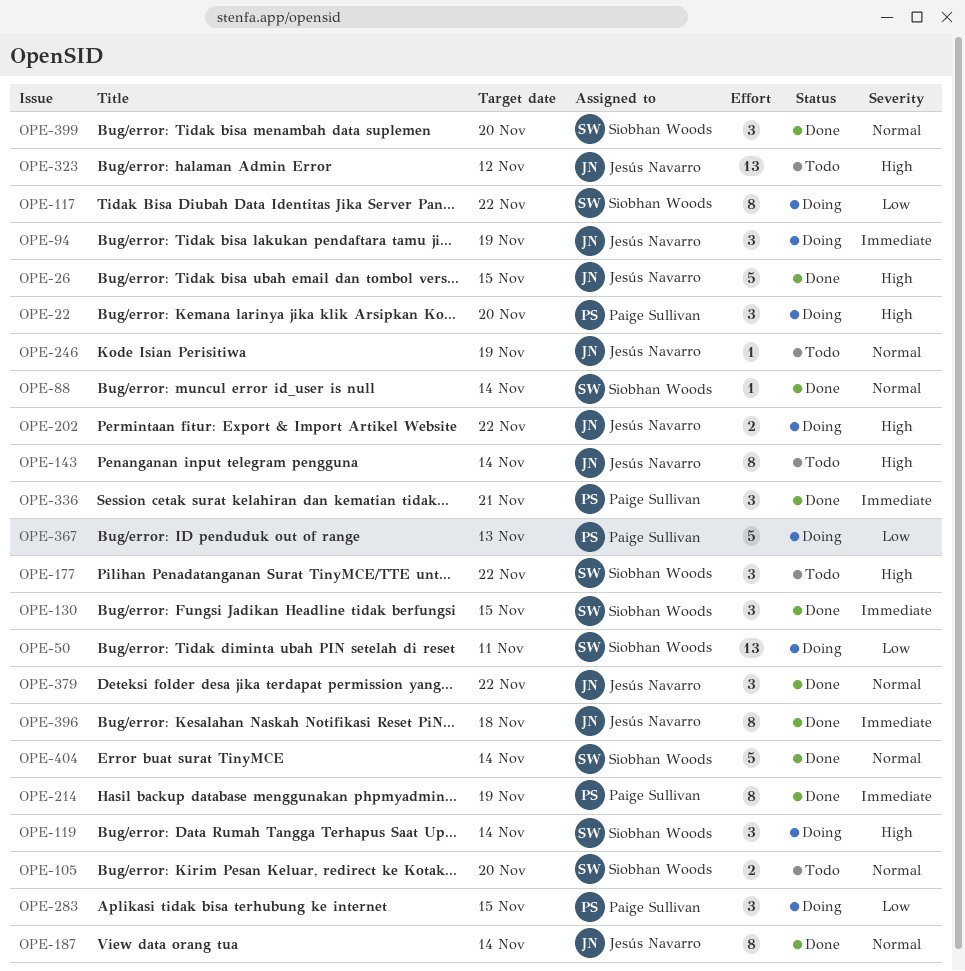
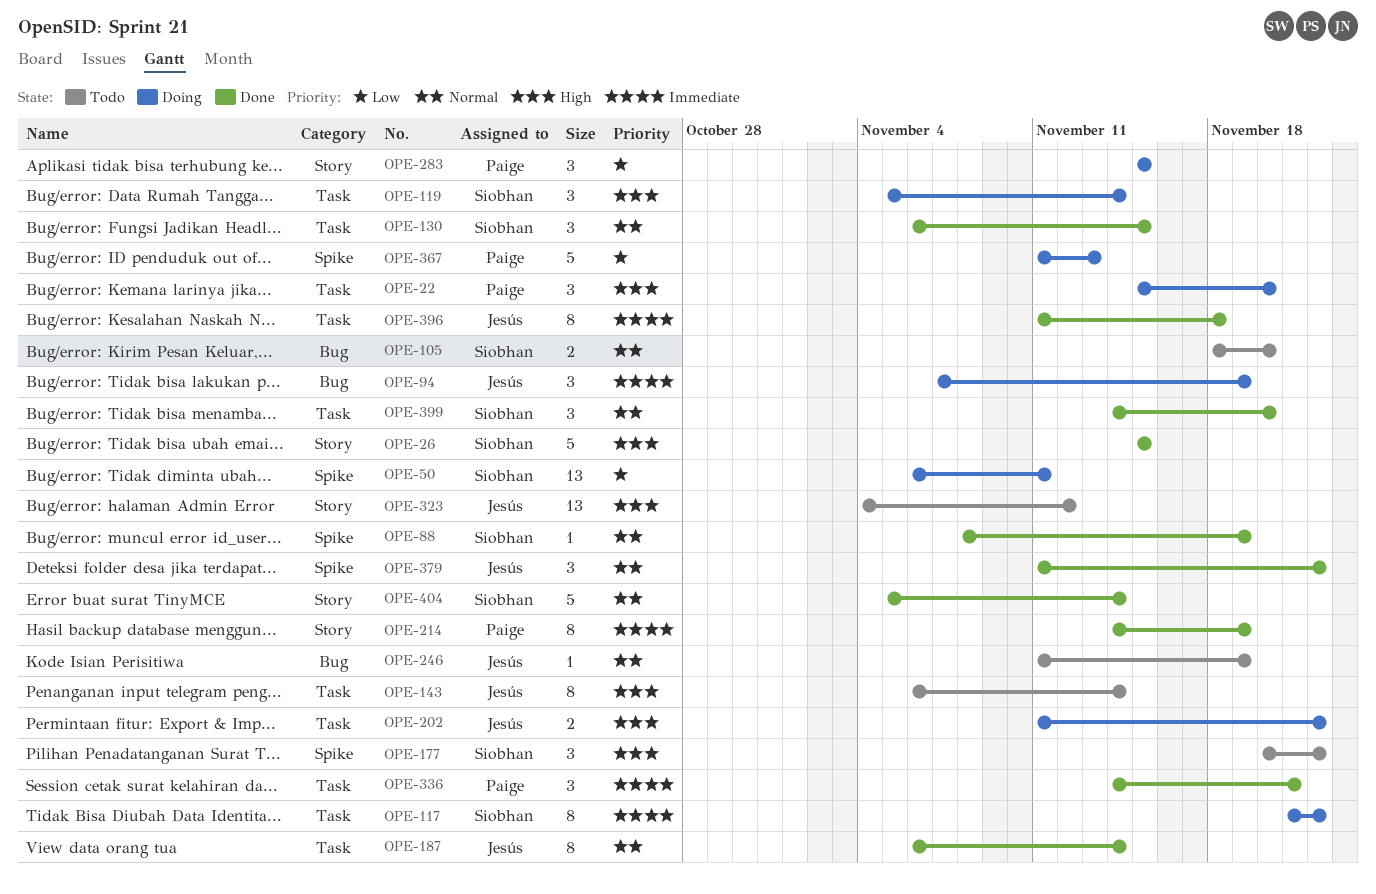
OPE-26, owner: Jesús Navarro -> Siobhan Woods
OPE-88, due: Nov 14 -> Nov 19
OPE-117, priority: Low -> Immediate
OPE-130, priority: Immediate -> Normal

